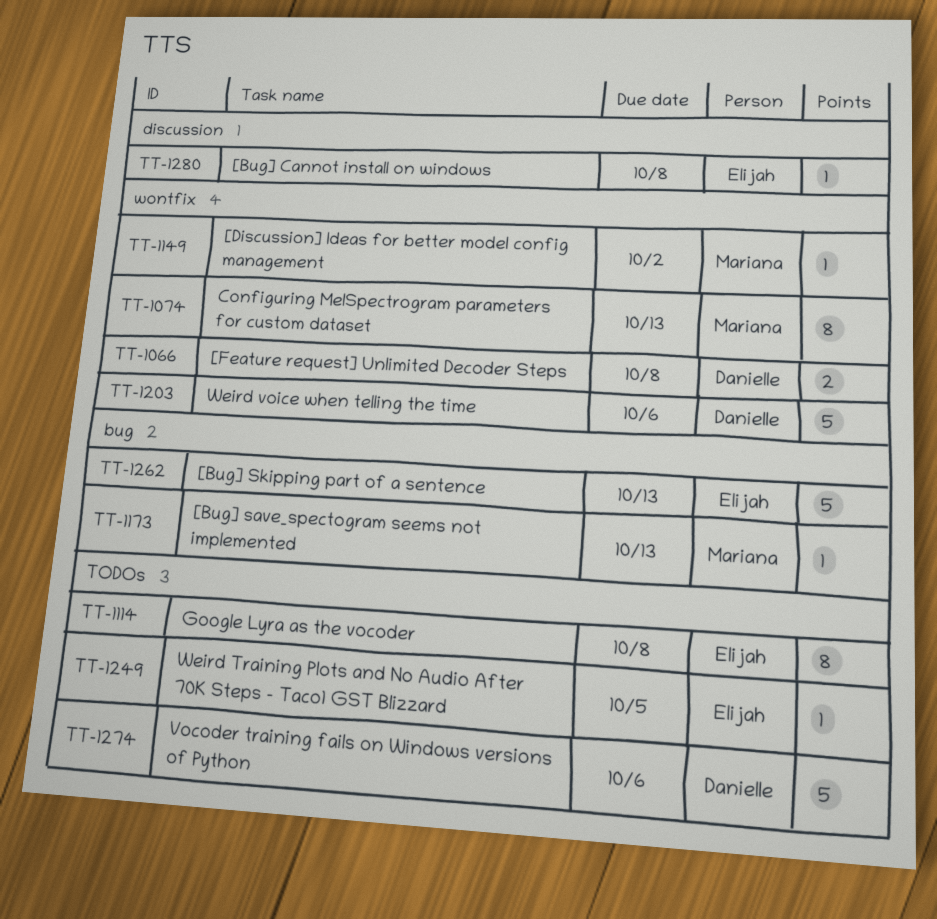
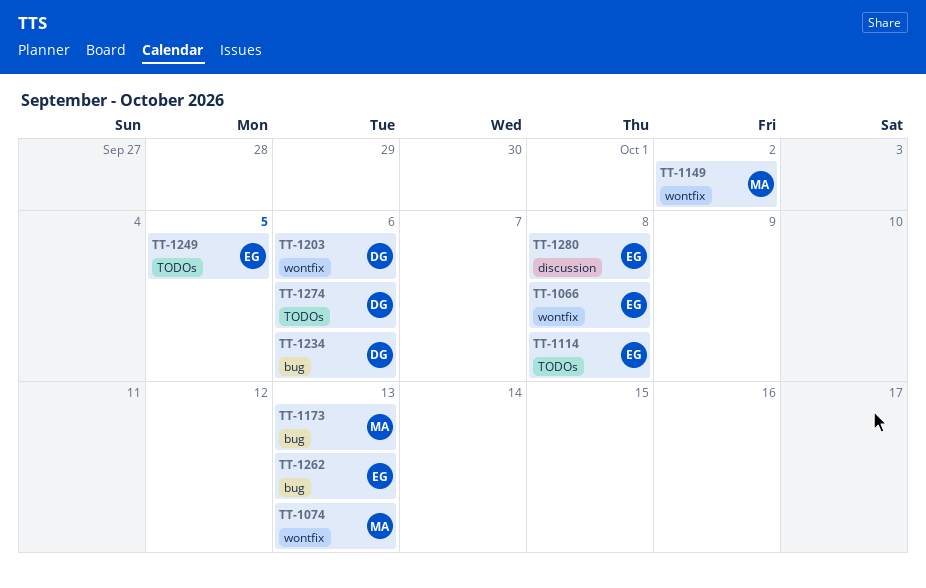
TT-1066, owner: Danielle -> Elijah
TT-1234: none -> present

